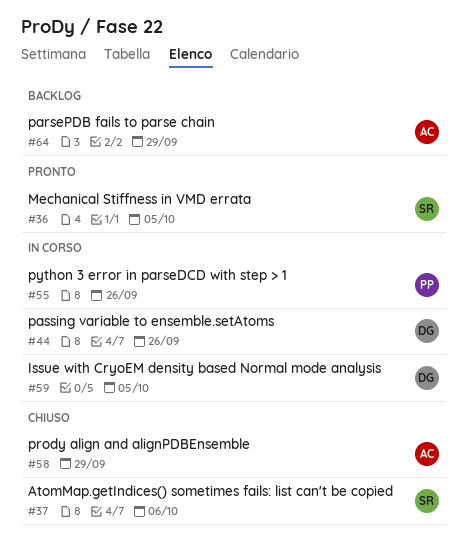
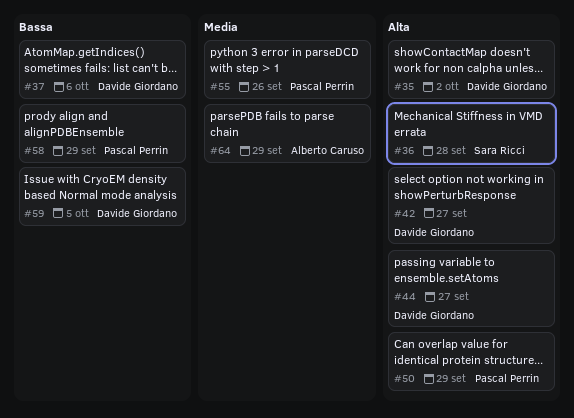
#35: none -> present
#36, due: Oct 5 -> Sep 28
#37, owner: Sara Ricci -> Davide Giordano
#42: none -> present
#44, due: Sep 26 -> Sep 27
#50: none -> present
#58, owner: Alberto Caruso -> Pascal Perrin

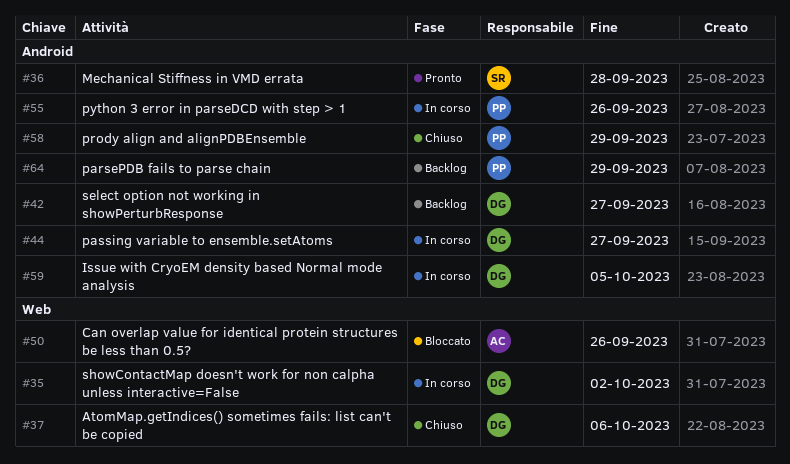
#50, owner: Pascal Perrin -> Alberto Caruso
#50, due: Sep 29 -> Sep 26
#64, owner: Alberto Caruso -> Pascal Perrin

